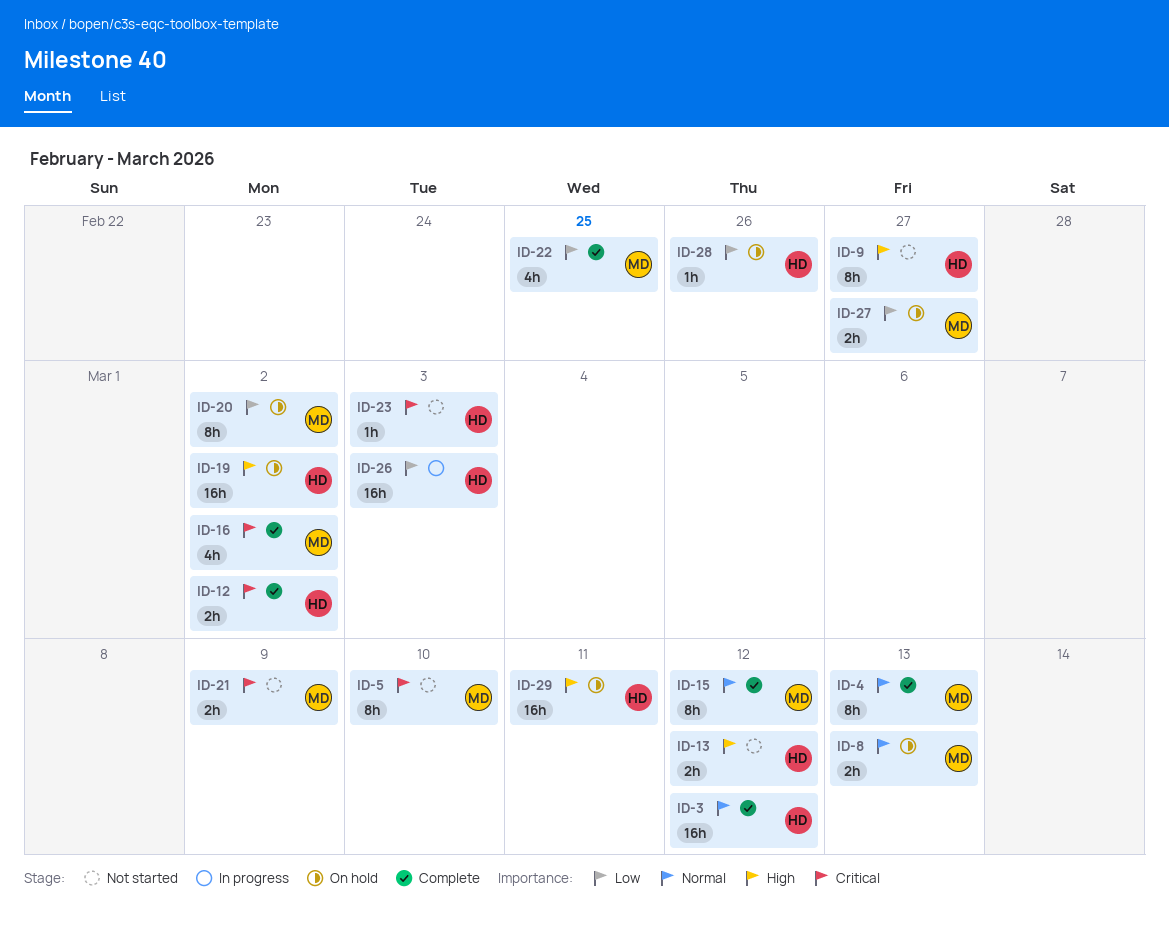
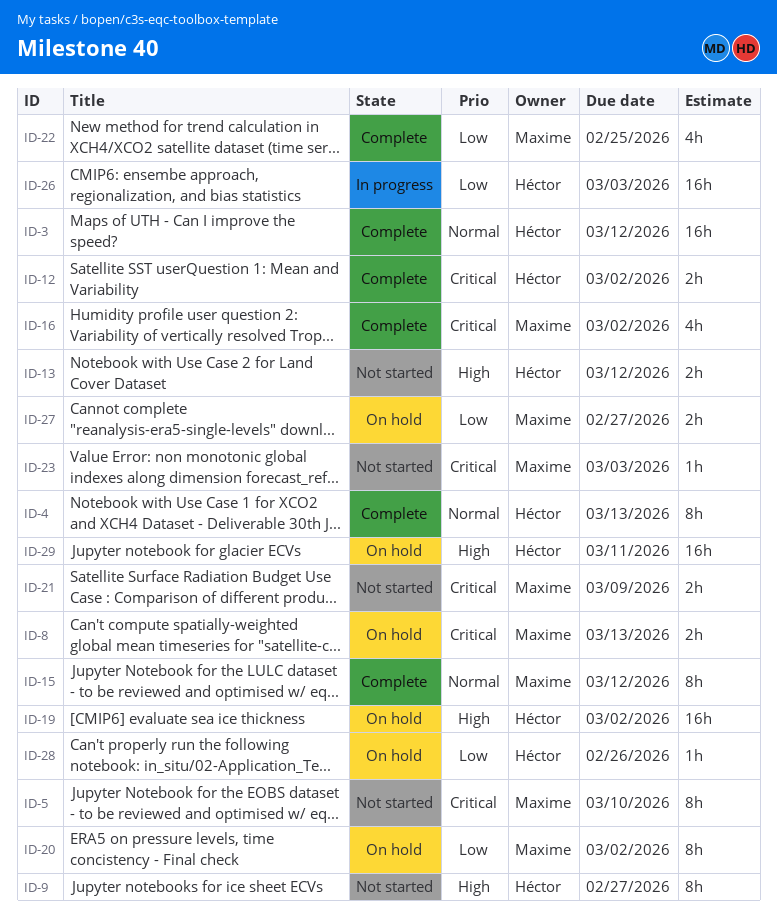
ID-4, owner: Maxime -> Héctor
ID-8, priority: Normal -> Critical
ID-23, owner: Héctor -> Maxime

